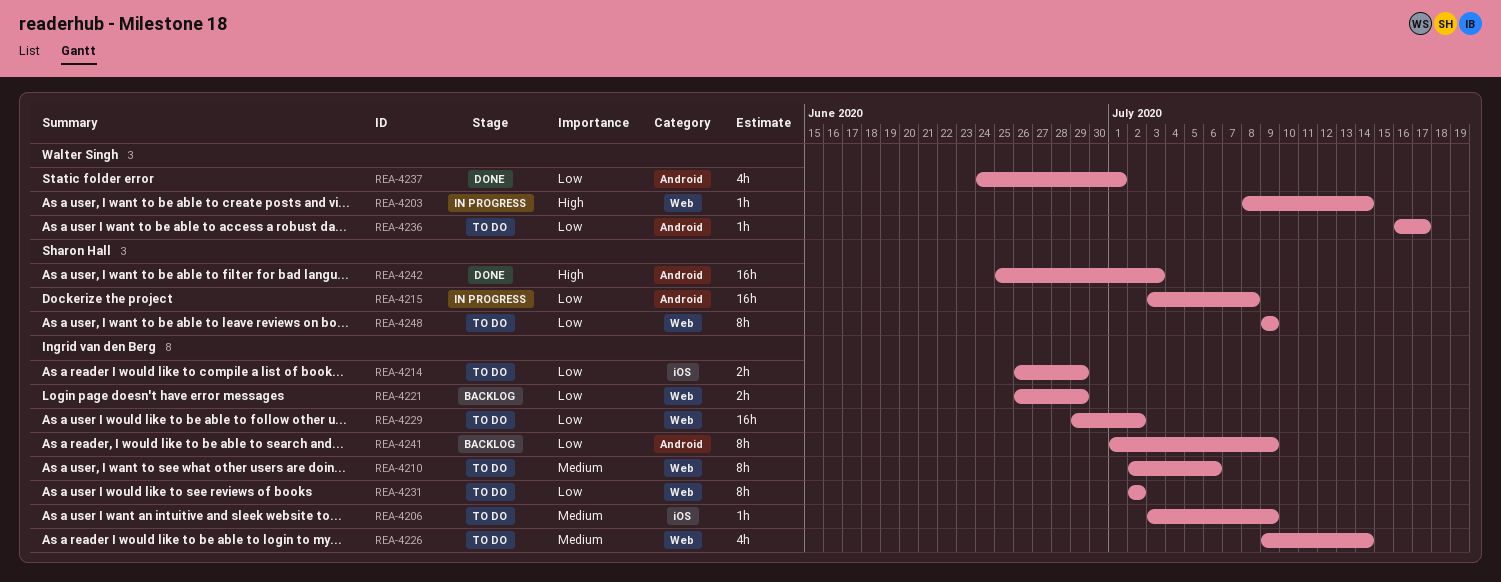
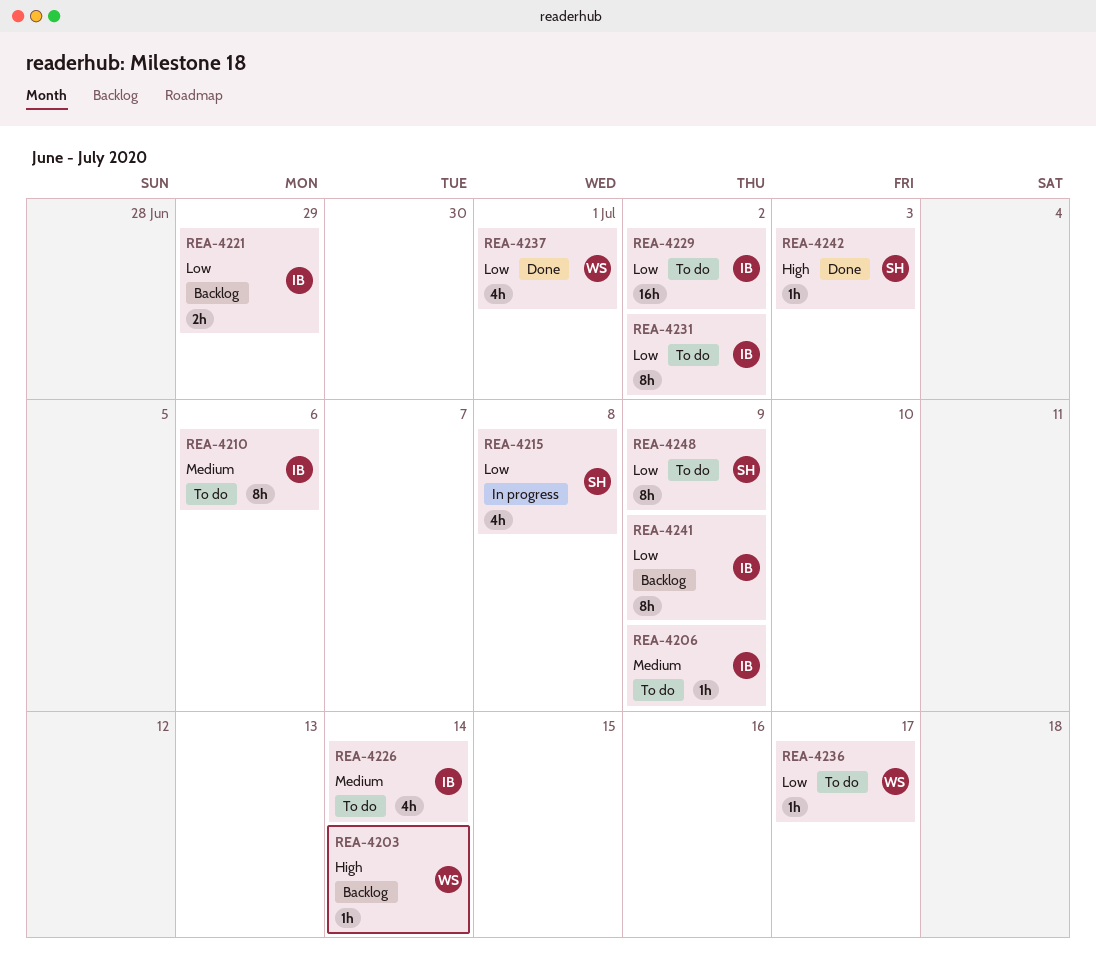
REA-4203, status: In progress -> Backlog
REA-4214: present -> none
REA-4215, estimate: 16h -> 4h
REA-4242, estimate: 16h -> 1h

